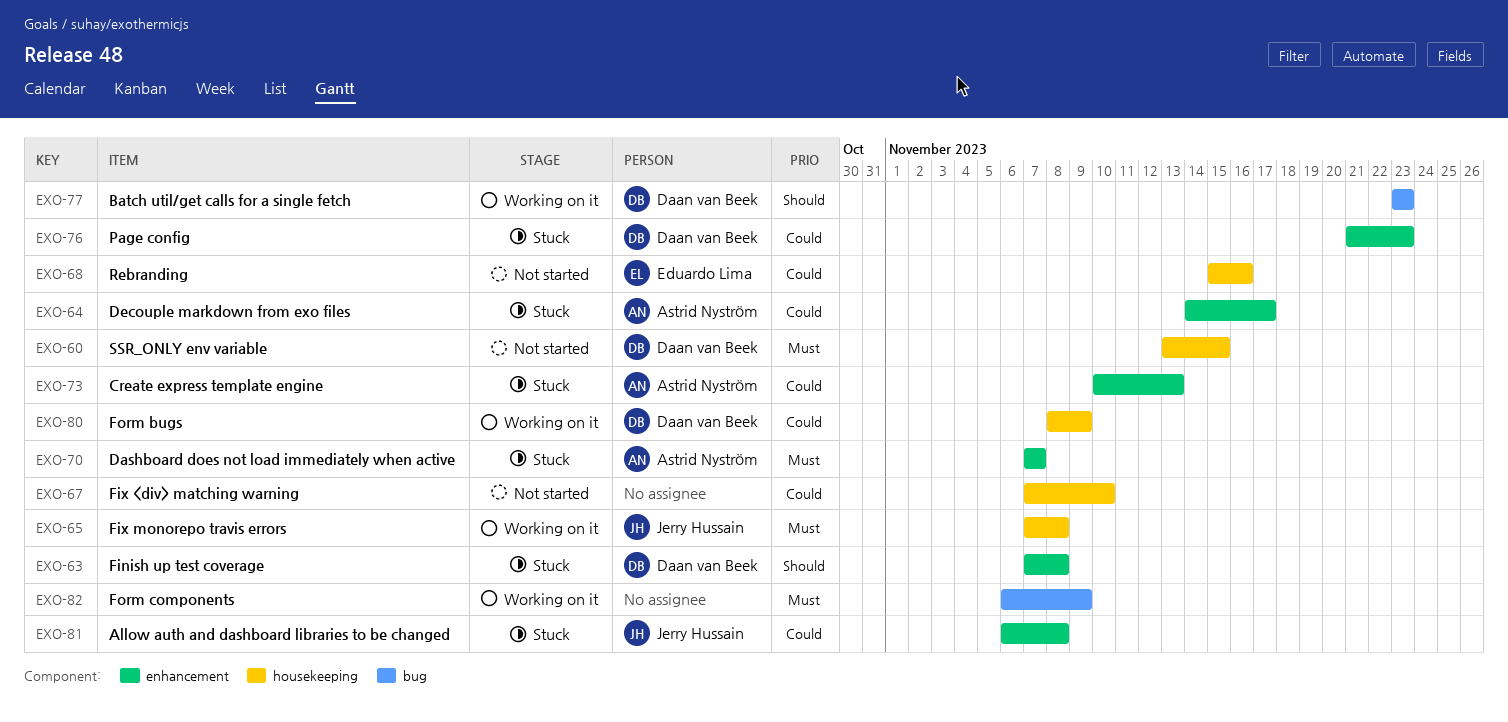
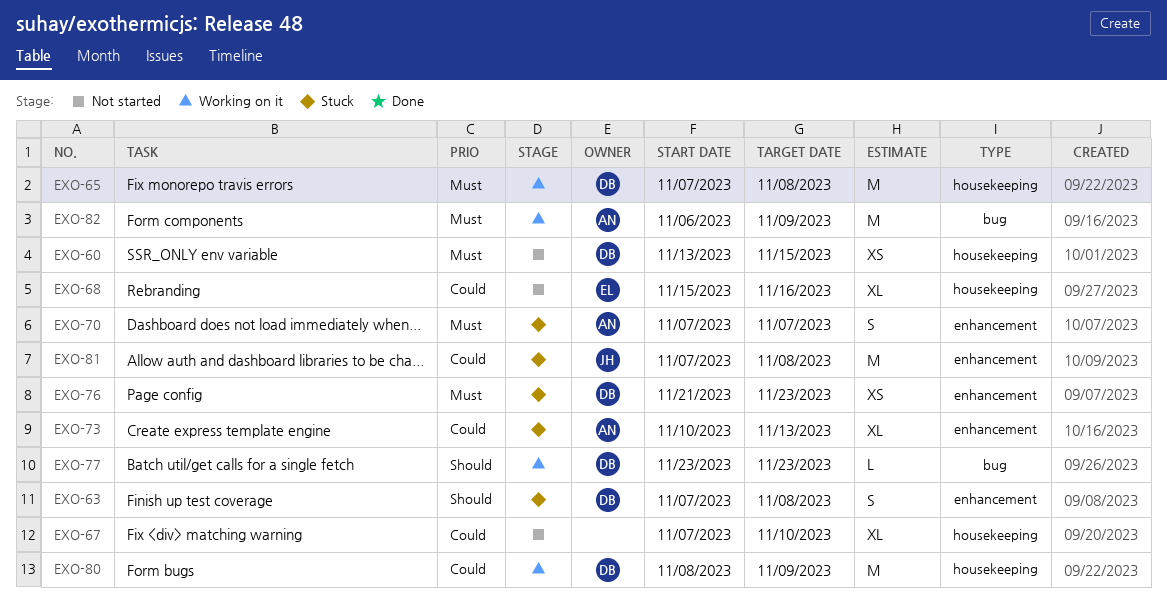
EXO-64: present -> none
EXO-65, owner: Jerry Hussain -> Daan van Beek
EXO-76, priority: Could -> Must
EXO-81, start: Nov 6 -> Nov 7
EXO-82, owner: none -> Astrid Nyström

